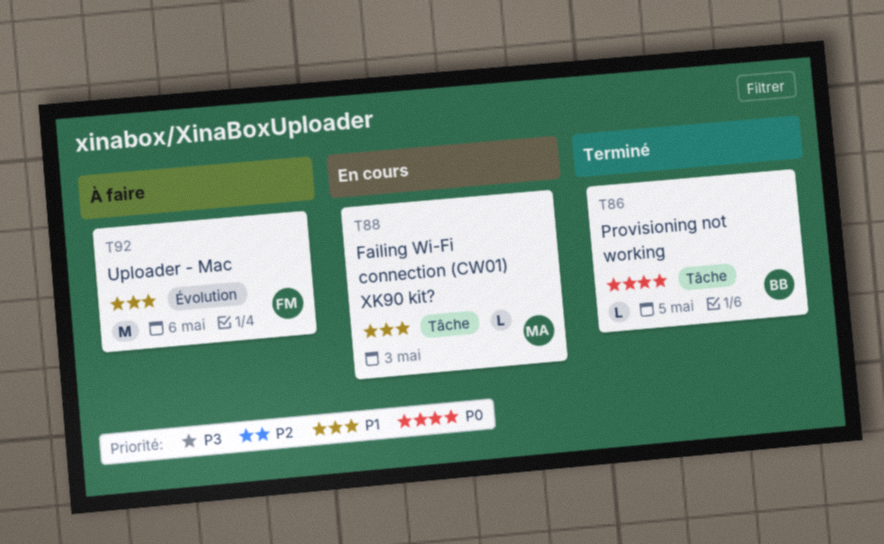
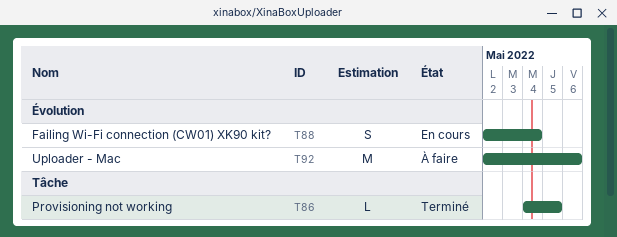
T88, label: Tâche -> Évolution
T88, estimate: L -> S
T88, due: May 3 -> May 4

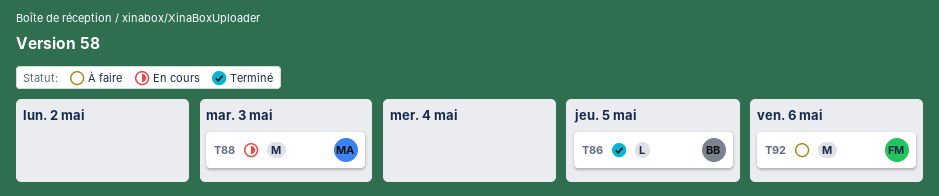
T88, estimate: S -> M
T88, due: May 4 -> May 3

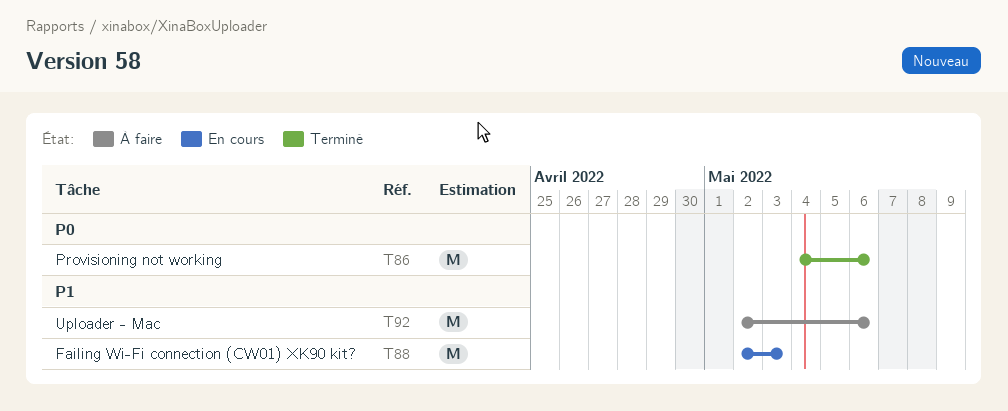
T86, estimate: L -> M
T86, due: May 5 -> May 6

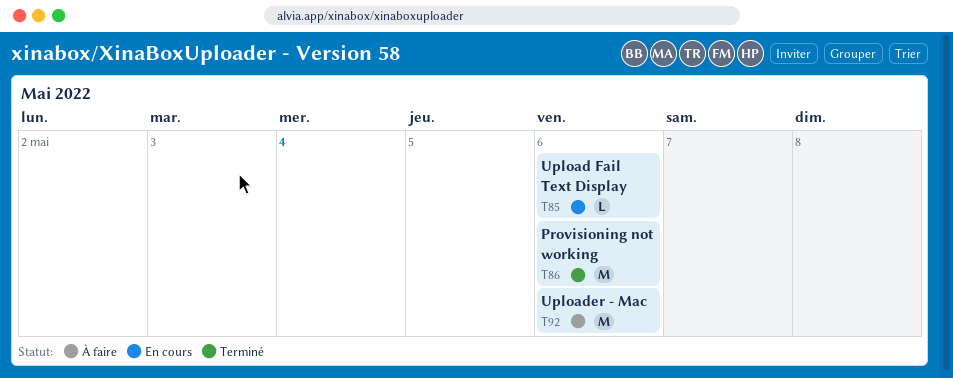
T85: none -> present
T88: present -> none

